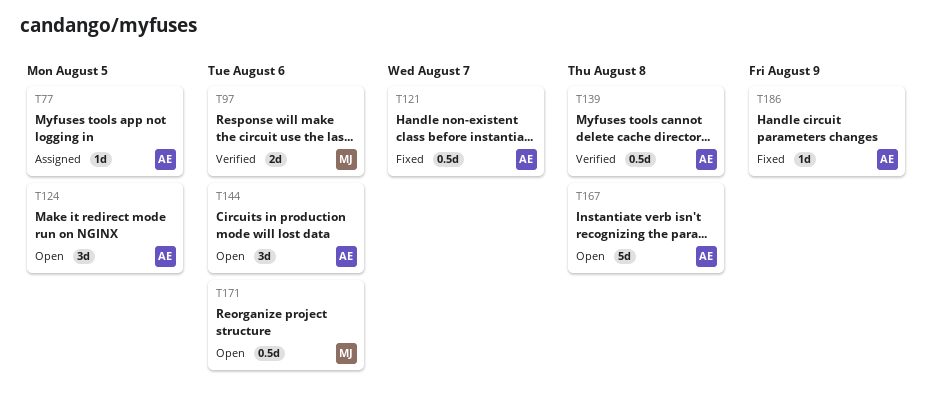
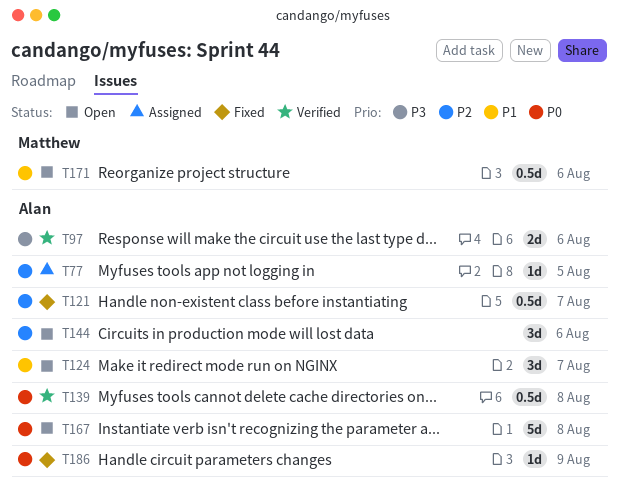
T97, owner: Matthew -> Alan
T124, due: Aug 5 -> Aug 7

